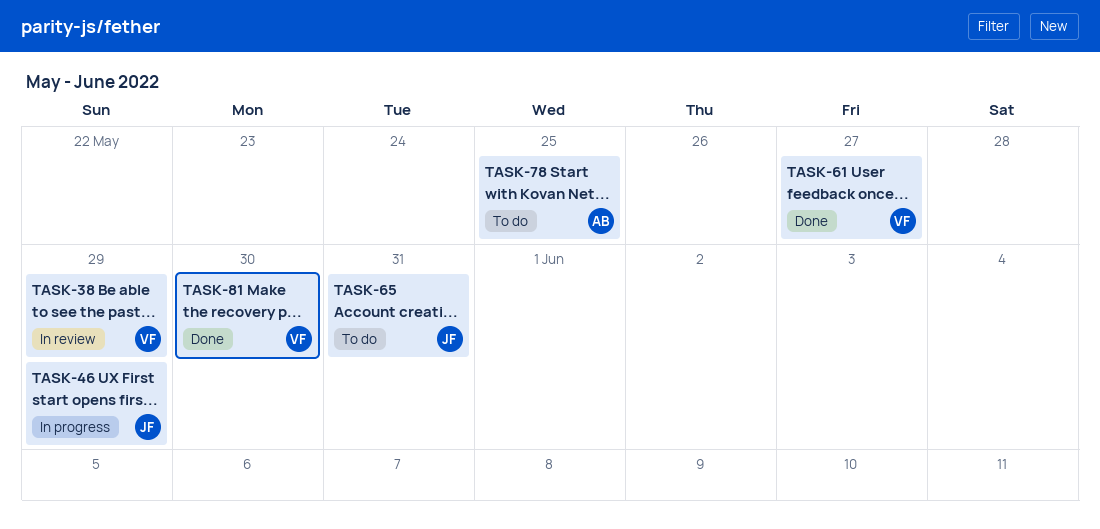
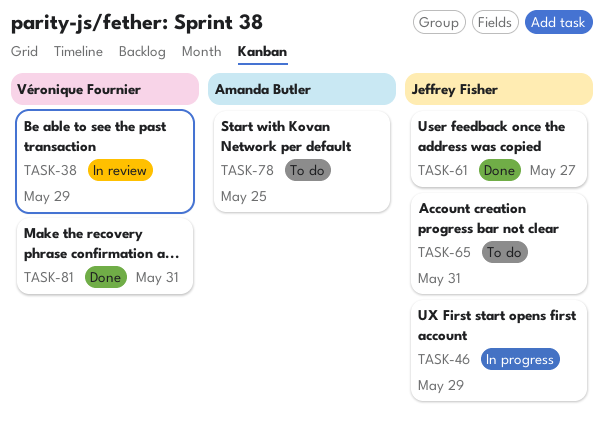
TASK-61, owner: Véronique Fournier -> Jeffrey Fisher
TASK-81, due: May 30 -> May 31

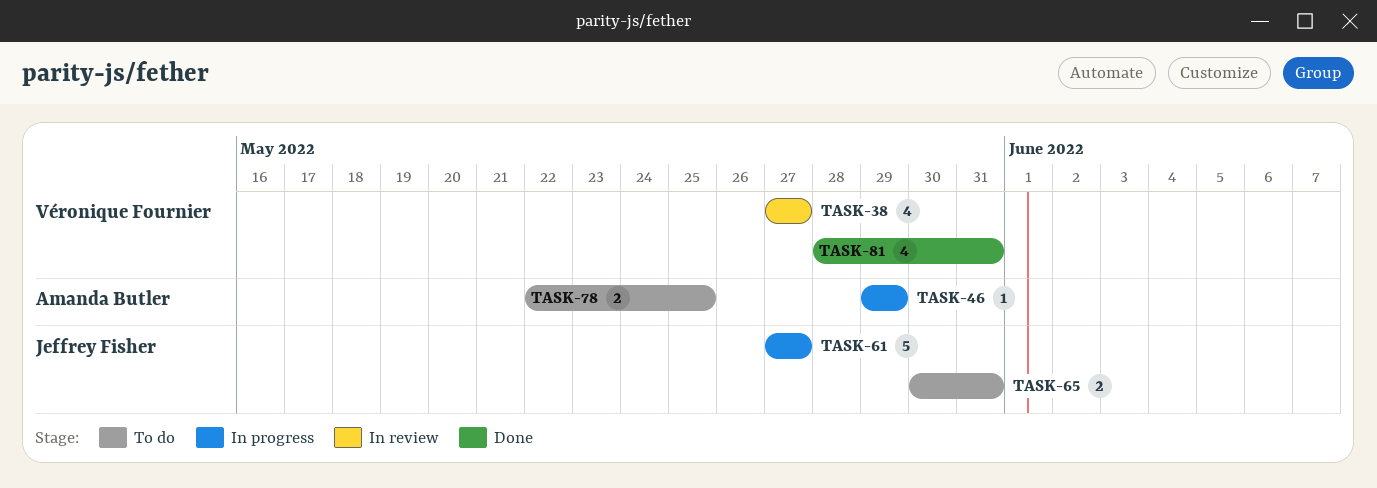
TASK-38, due: May 29 -> May 27
TASK-46, owner: Jeffrey Fisher -> Amanda Butler
TASK-61, status: Done -> In progress

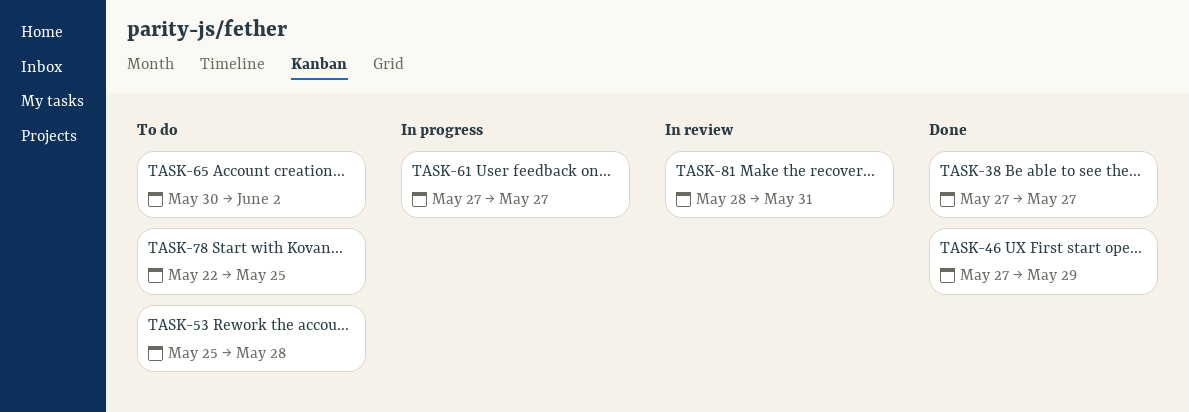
TASK-38, status: In review -> Done
TASK-46, status: In progress -> Done
TASK-46, start: May 29 -> May 27
TASK-53: none -> present
TASK-65, due: May 31 -> Jun 2
TASK-81, status: Done -> In review

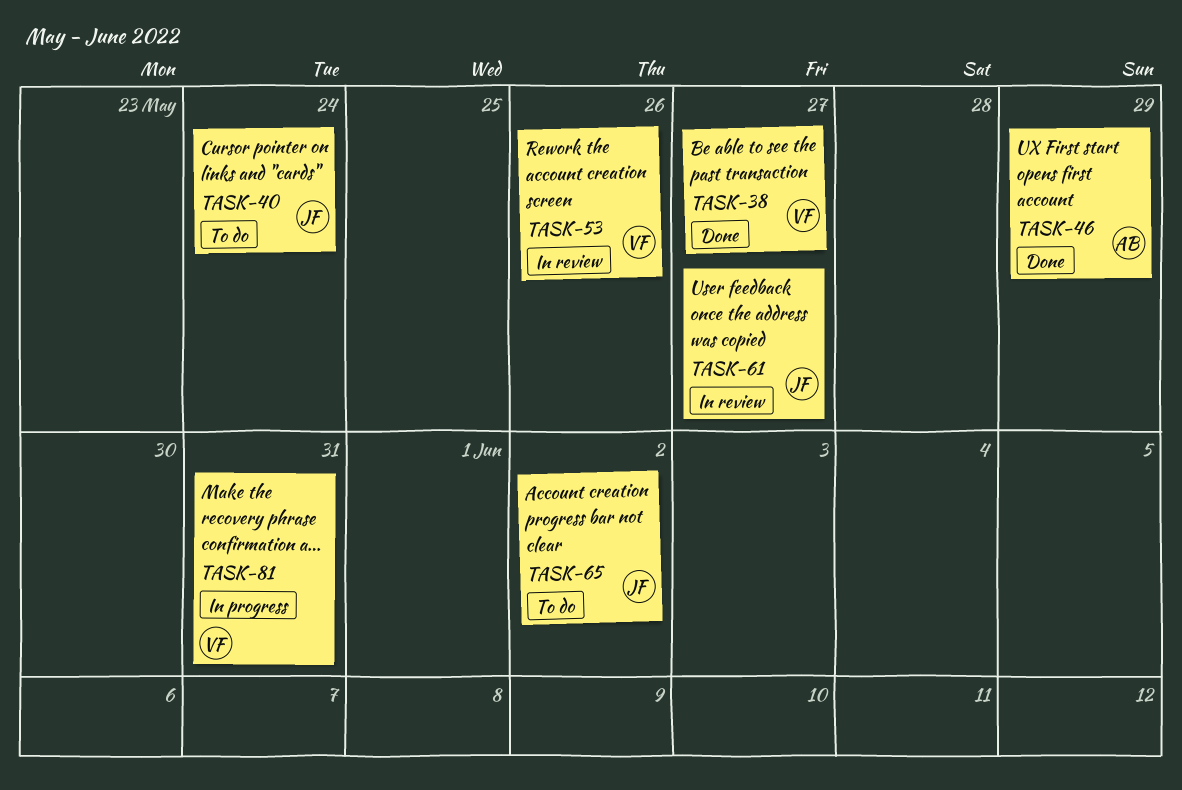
TASK-40: none -> present
TASK-53, status: To do -> In review
TASK-53, due: May 28 -> May 26
TASK-61, status: In progress -> In review
TASK-78: present -> none
TASK-81, status: In review -> In progress

